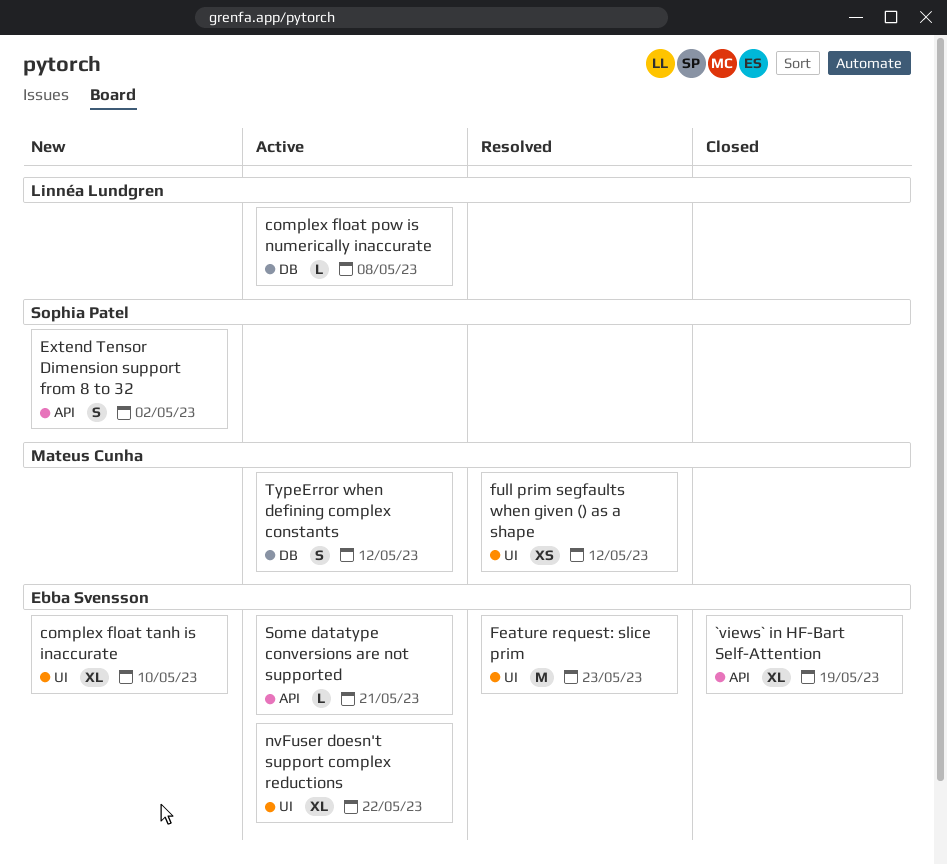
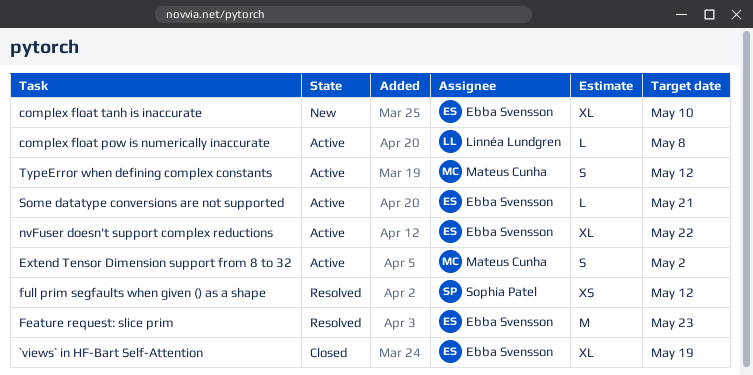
Extend Tensor Dimension support from 8 to 32, status: New -> Active
Extend Tensor Dimension support from 8 to 32, owner: Sophia Patel -> Mateus Cunha
full prim segfaults when given () as a shape, owner: Mateus Cunha -> Sophia Patel

